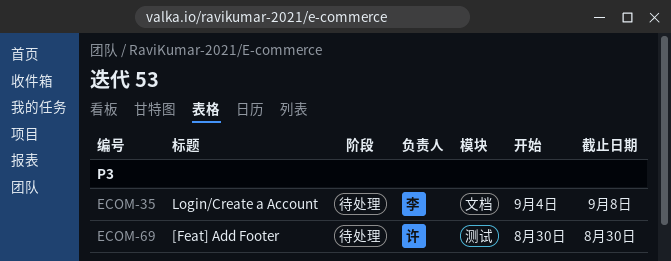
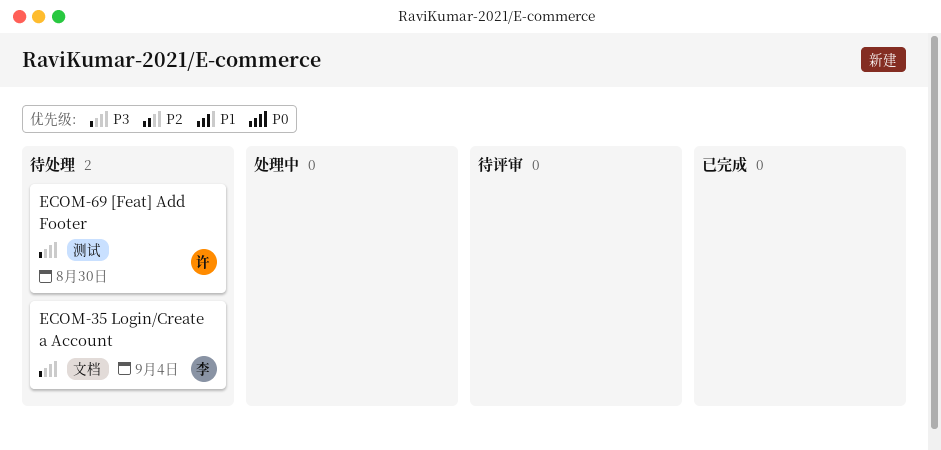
ECOM-35, due: Sep 8 -> Sep 4

